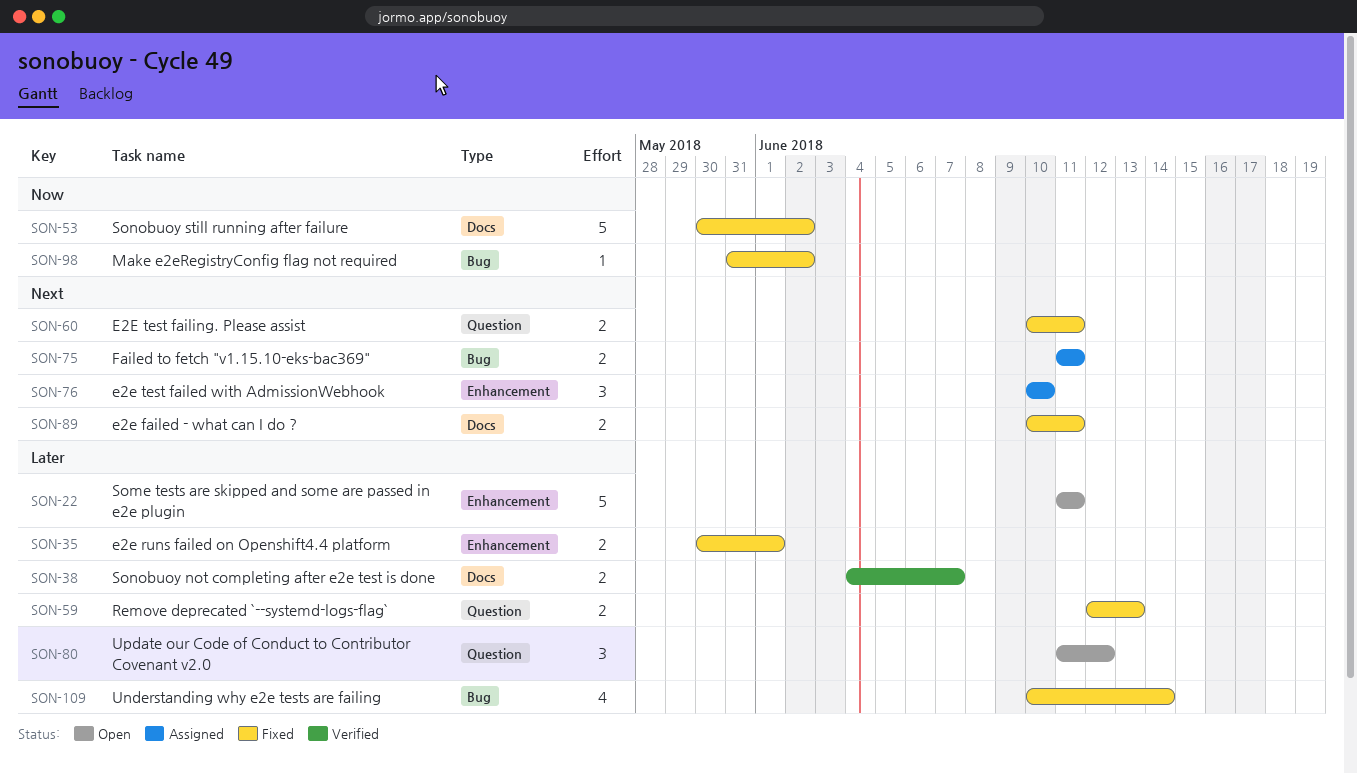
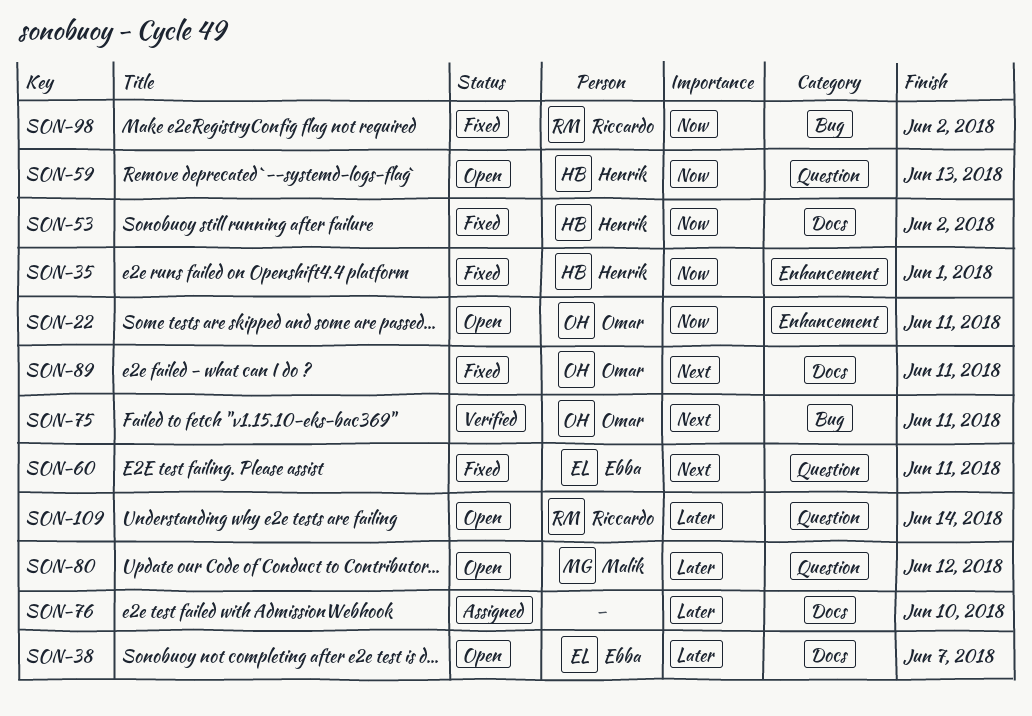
SON-22, priority: Later -> Now
SON-35, priority: Later -> Now
SON-38, status: Verified -> Open
SON-59, status: Fixed -> Open
SON-59, priority: Later -> Now
SON-75, status: Assigned -> Verified
SON-76, priority: Next -> Later
SON-76, label: Enhancement -> Docs
SON-109, status: Fixed -> Open
SON-109, label: Bug -> Question

